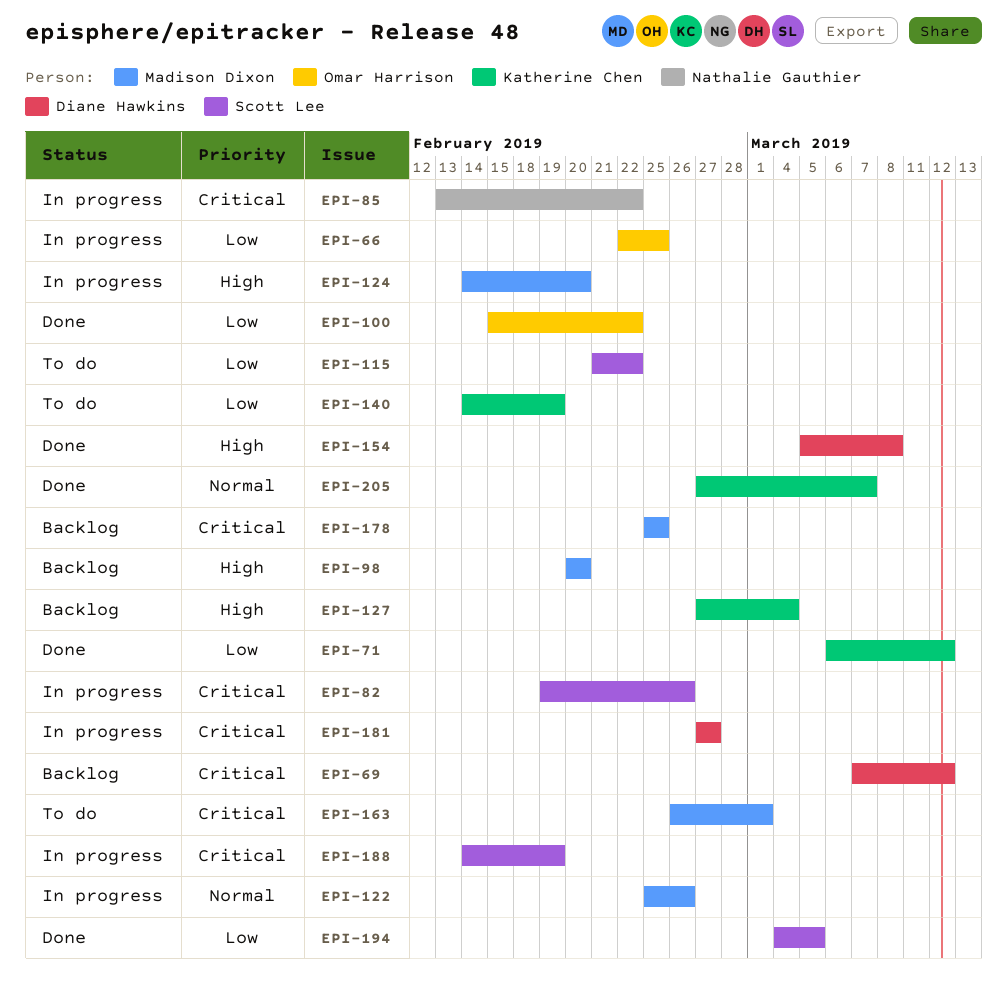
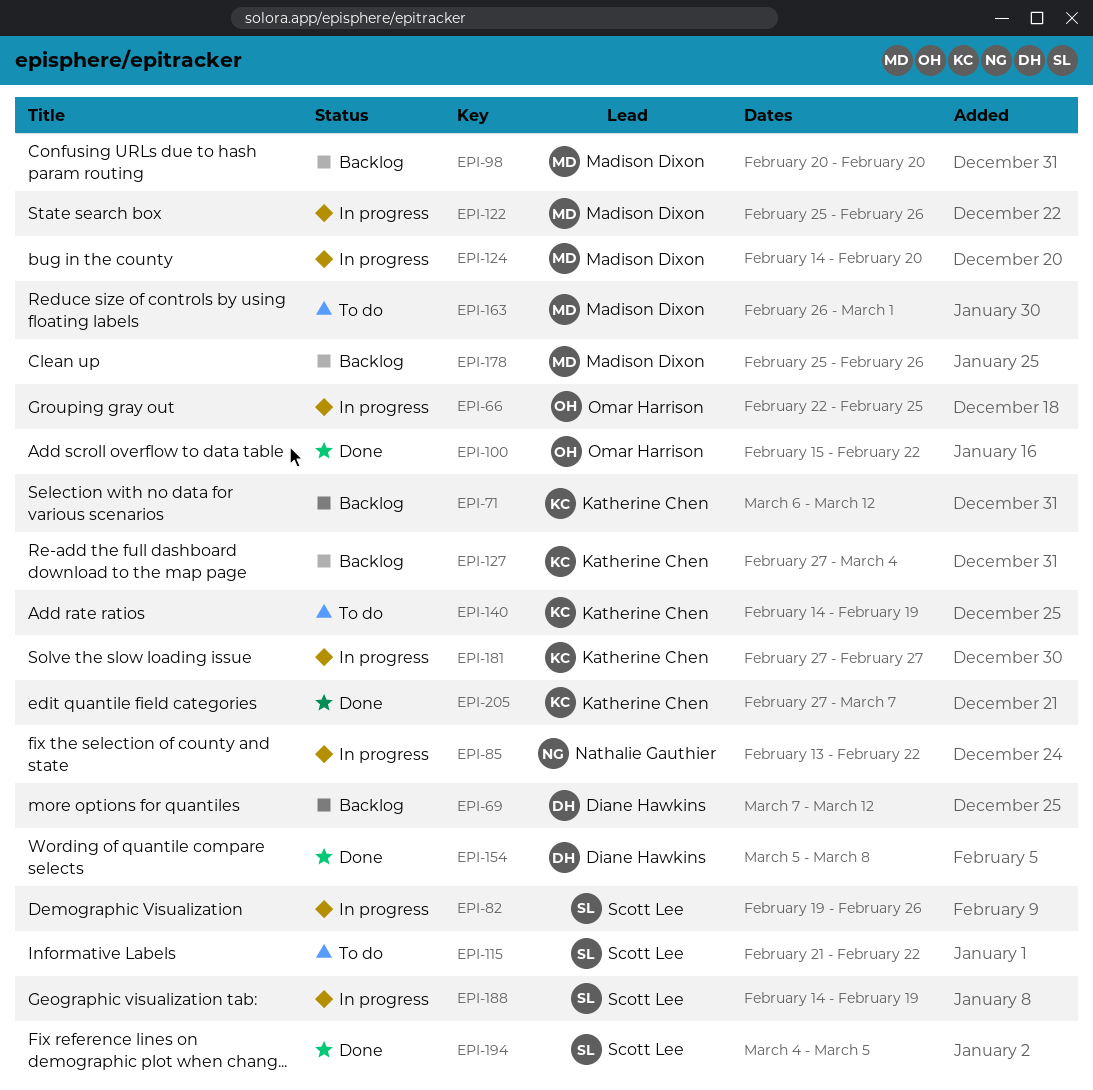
EPI-71, status: Done -> Backlog
EPI-178, due: Feb 25 -> Feb 26
EPI-181, owner: Diane Hawkins -> Katherine Chen

